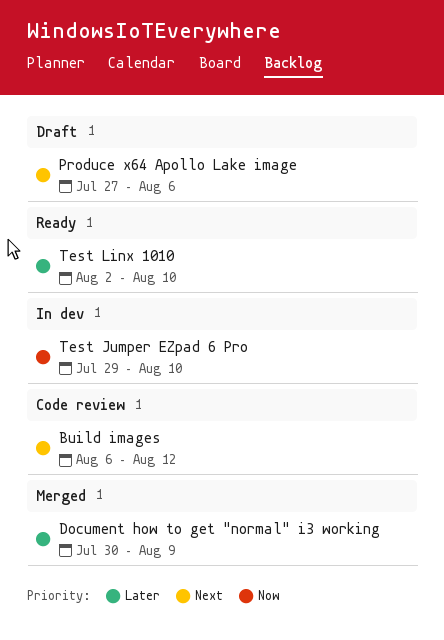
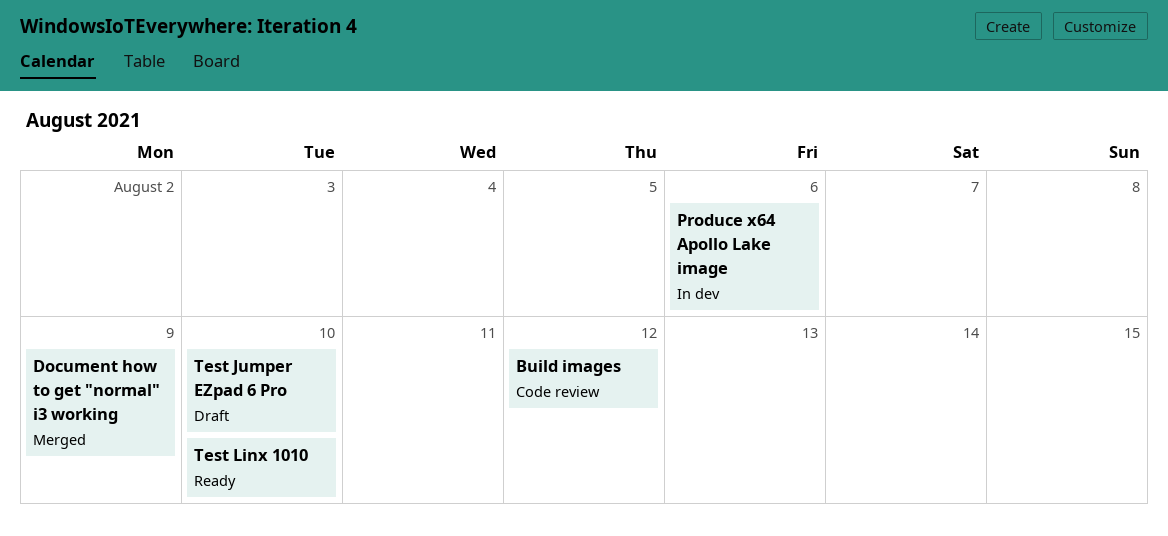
Produce x64 Apollo Lake image, status: Draft -> In dev
Test Jumper EZpad 6 Pro, status: In dev -> Draft

